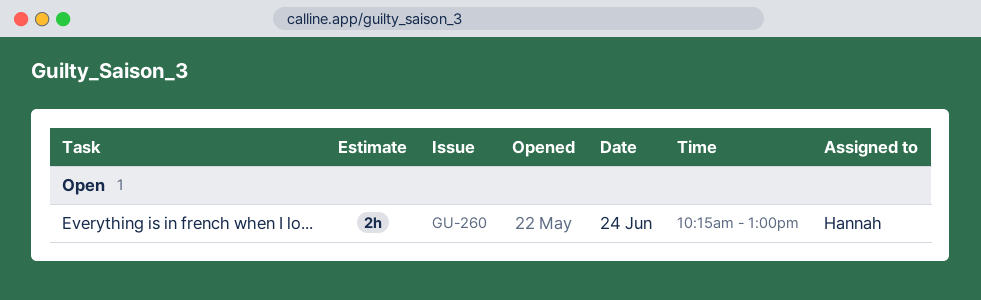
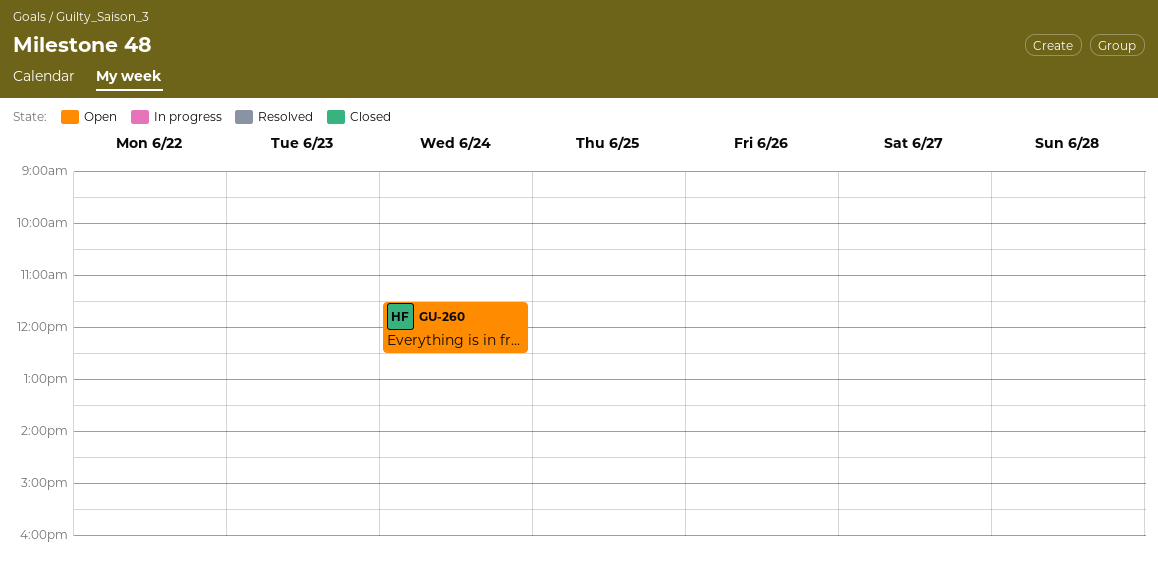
GU-260, begins: 10:15 -> 11:30
GU-260, ends: 13:00 -> 12:30

